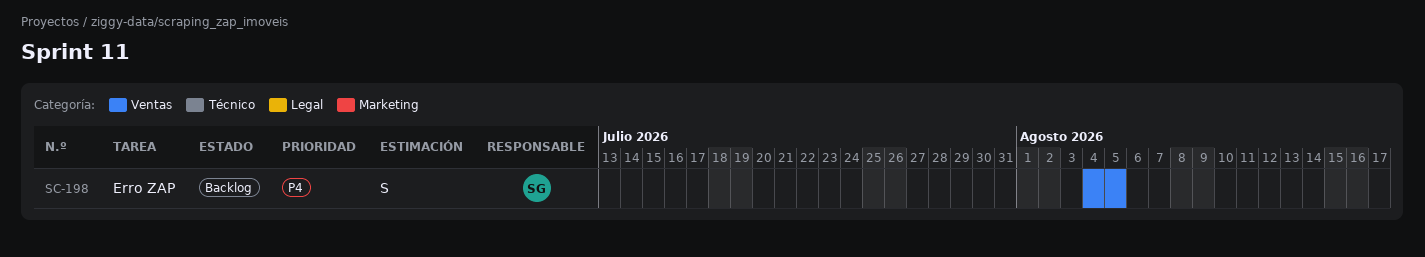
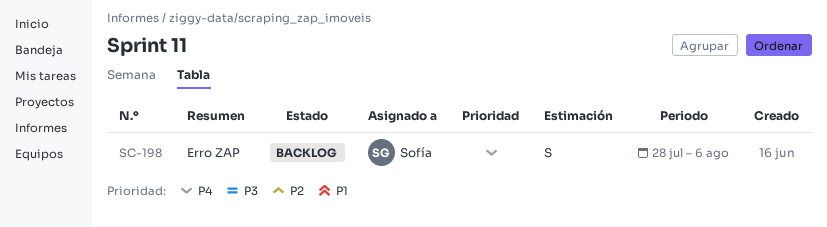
SC-198, start: Aug 4 -> Jul 28
SC-198, due: Aug 5 -> Aug 6

